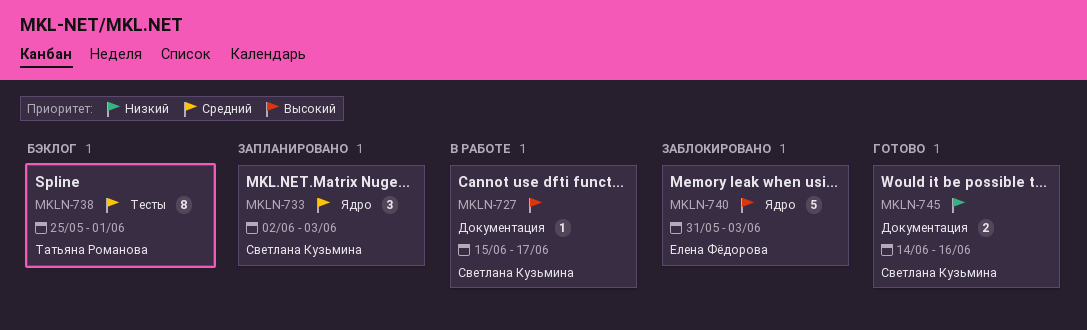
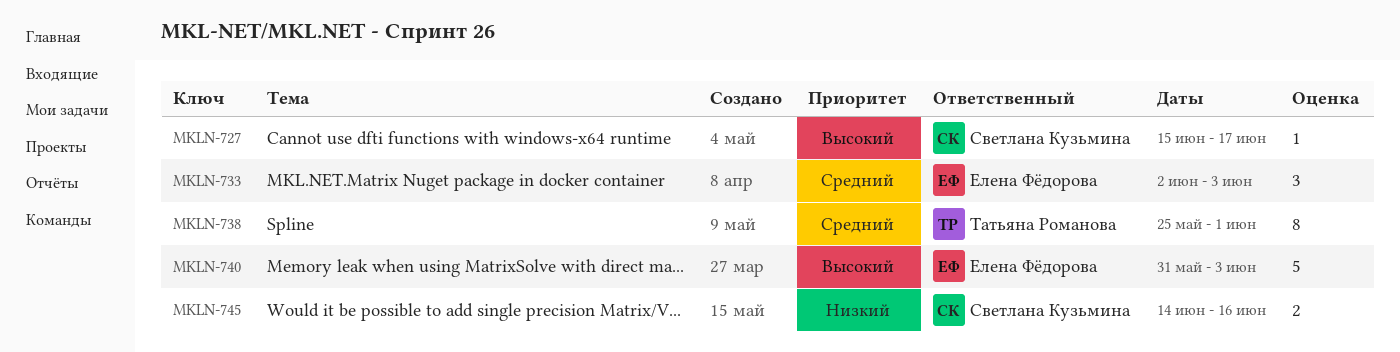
MKLN-733, owner: Светлана Кузьмина -> Елена Фёдорова

